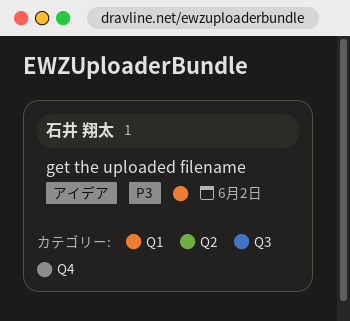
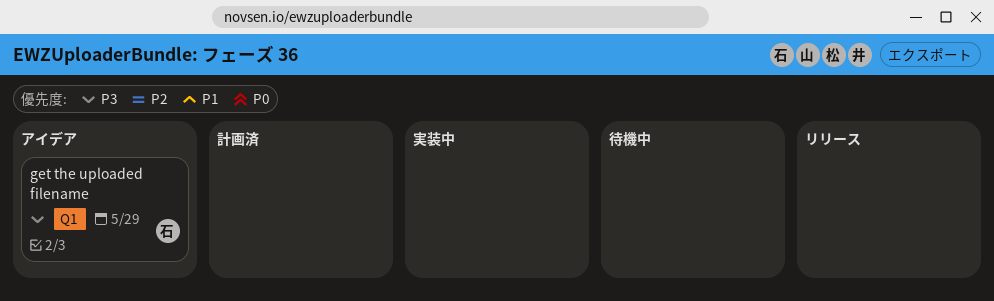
get the uploaded filename, due: Jun 2 -> May 29

